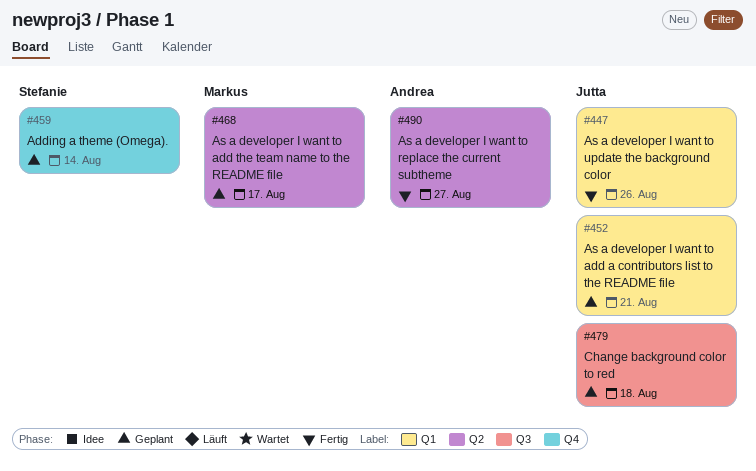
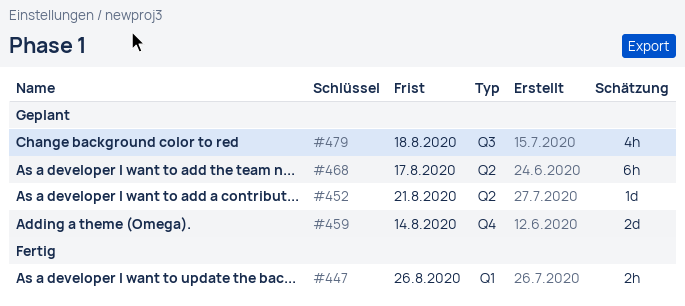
#452, label: Q1 -> Q2
#490: present -> none

